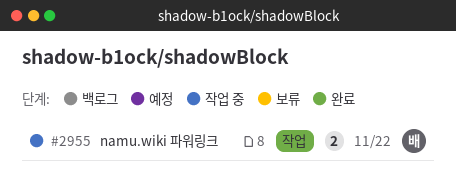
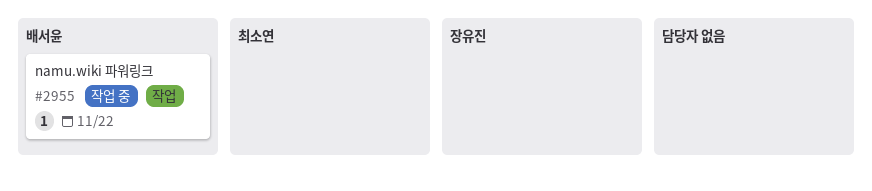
#2955, estimate: 2 -> 1

